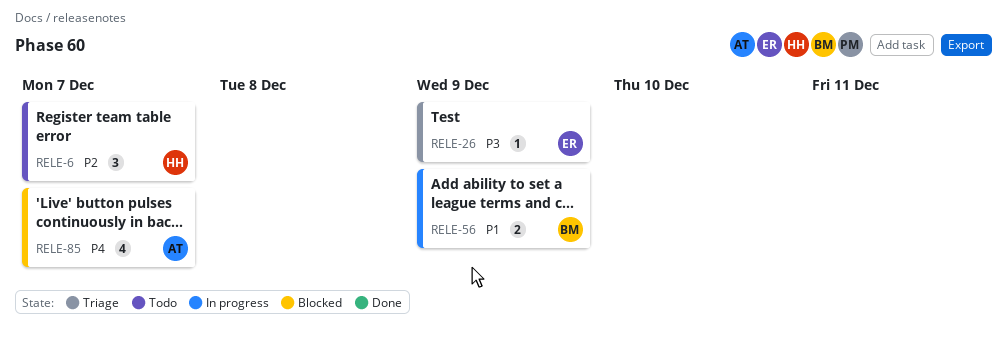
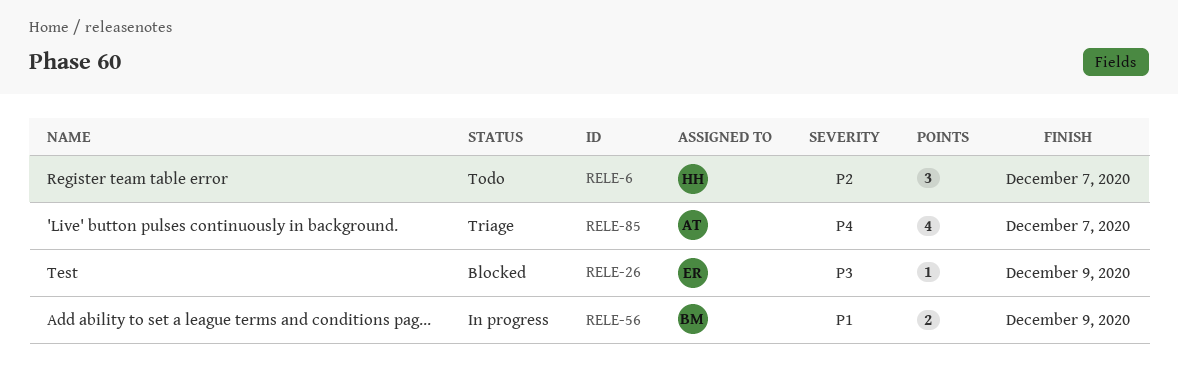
RELE-26, status: Triage -> Blocked
RELE-85, status: Blocked -> Triage

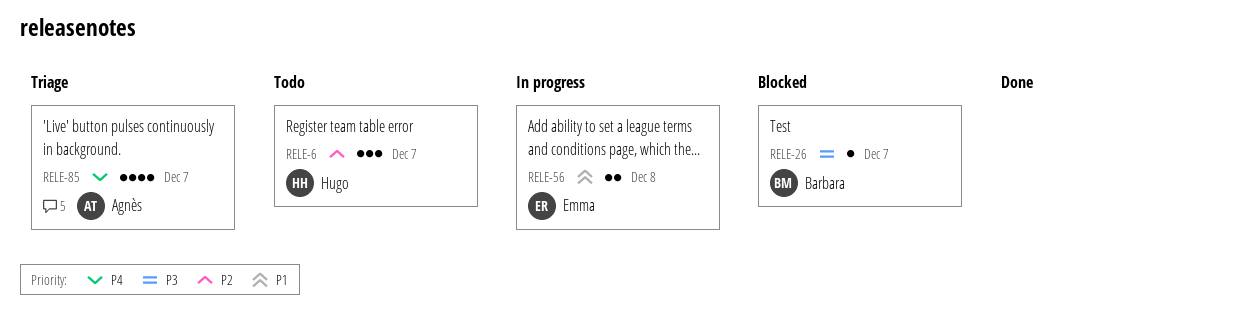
RELE-26, owner: Emma -> Barbara
RELE-26, due: Dec 9 -> Dec 7
RELE-56, owner: Barbara -> Emma
RELE-56, due: Dec 9 -> Dec 8

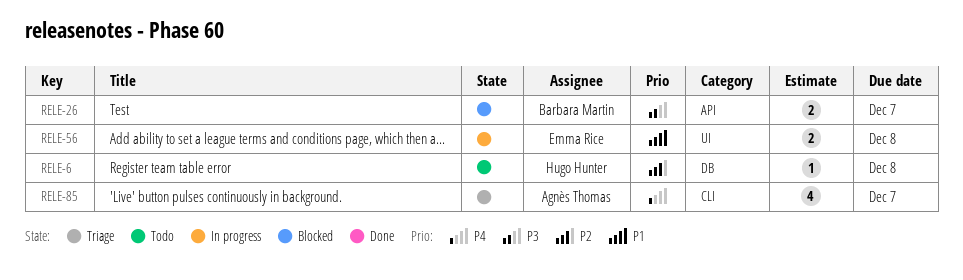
RELE-6, estimate: 3 -> 1
RELE-6, due: Dec 7 -> Dec 8
RELE-26, estimate: 1 -> 2

